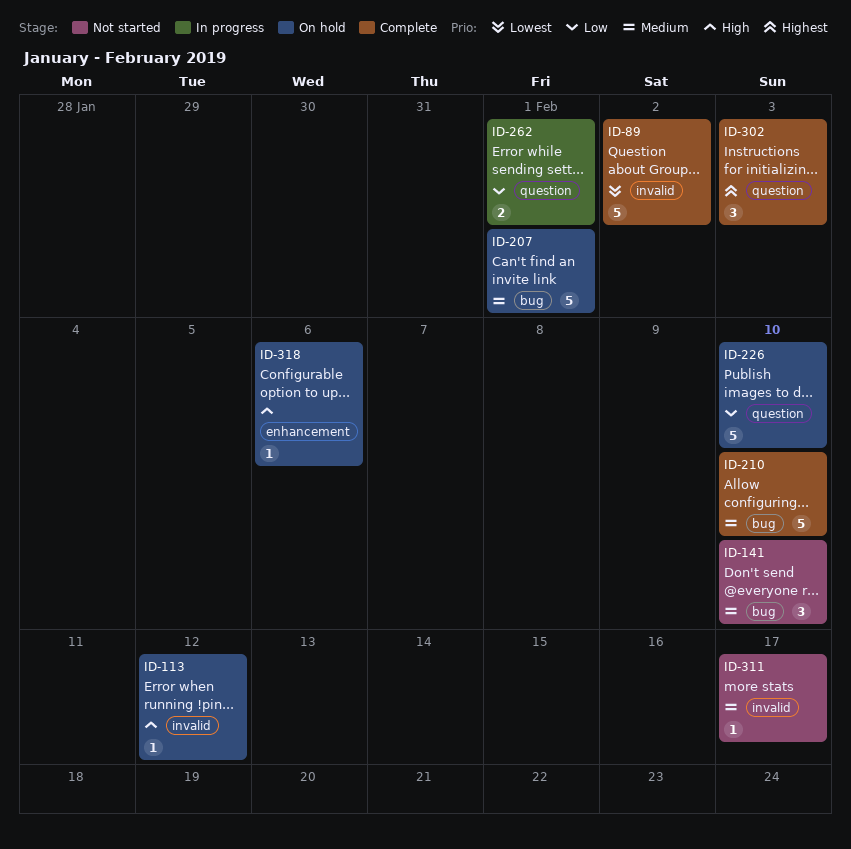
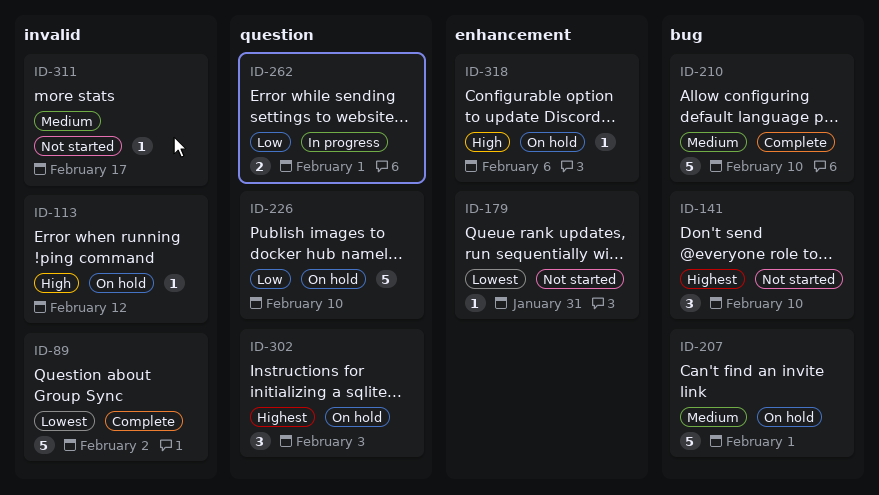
ID-141, priority: Medium -> Highest
ID-179: none -> present
ID-302, status: Complete -> On hold

